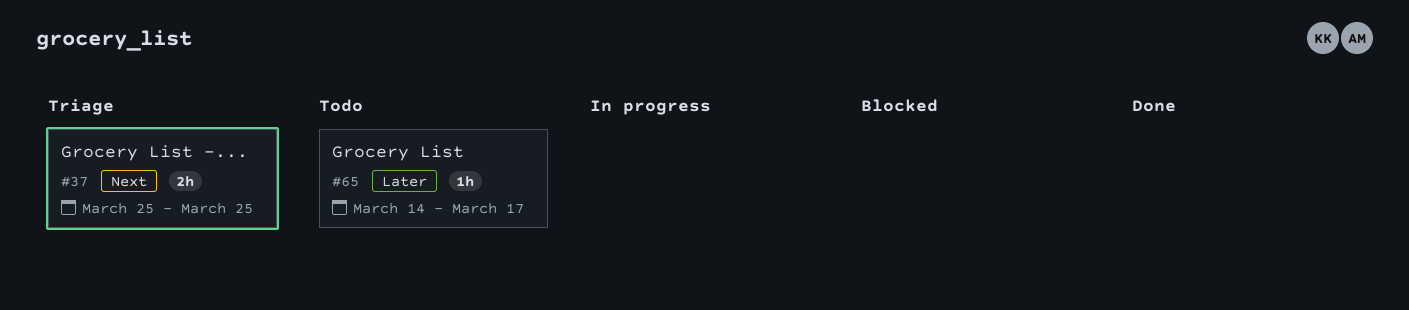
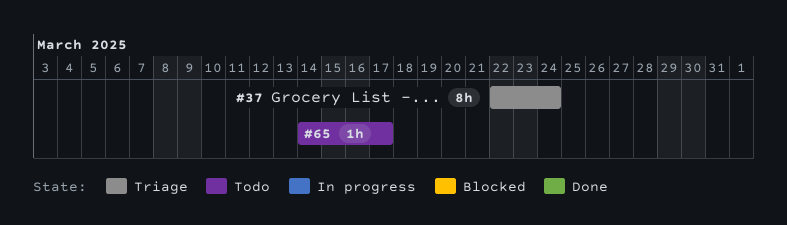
#37, estimate: 2h -> 8h
#37, start: Mar 25 -> Mar 22
#37, due: Mar 25 -> Mar 24

